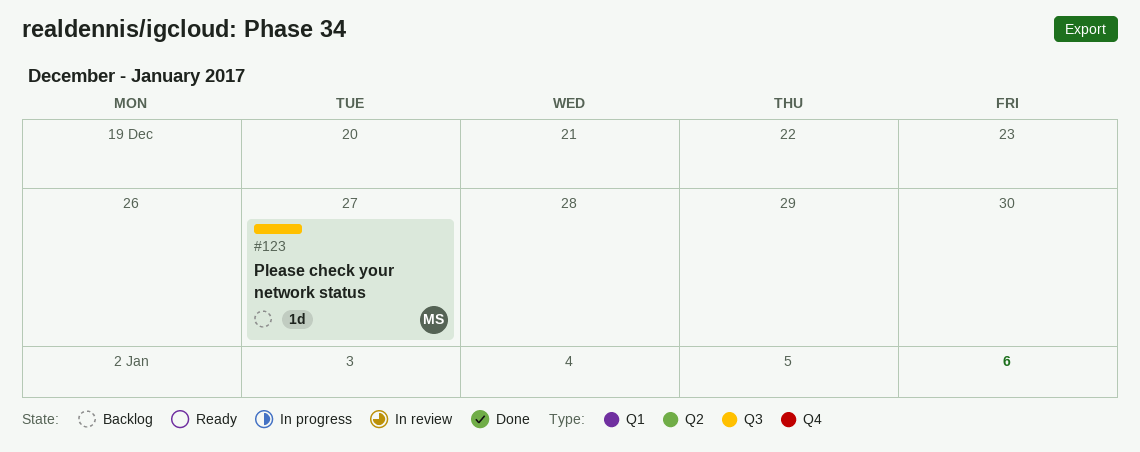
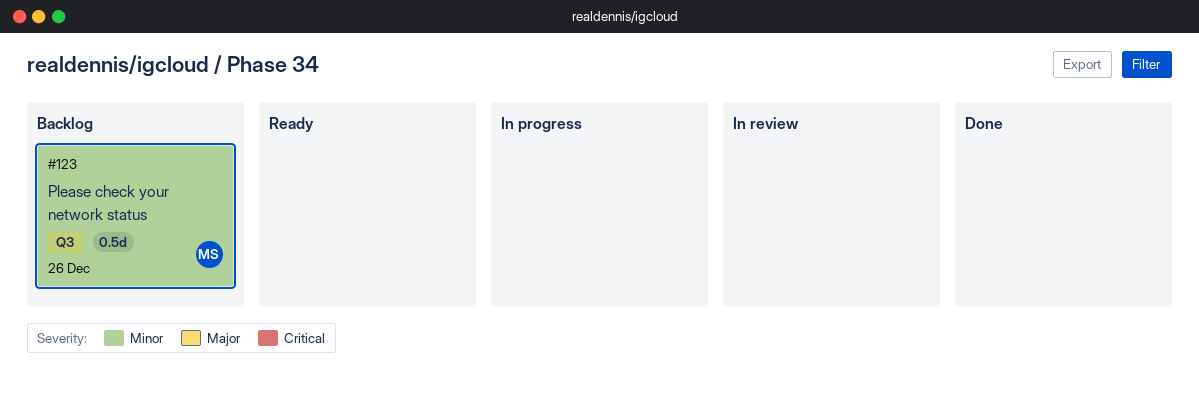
#123, estimate: 1d -> 0.5d
#123, due: Dec 27 -> Dec 26

